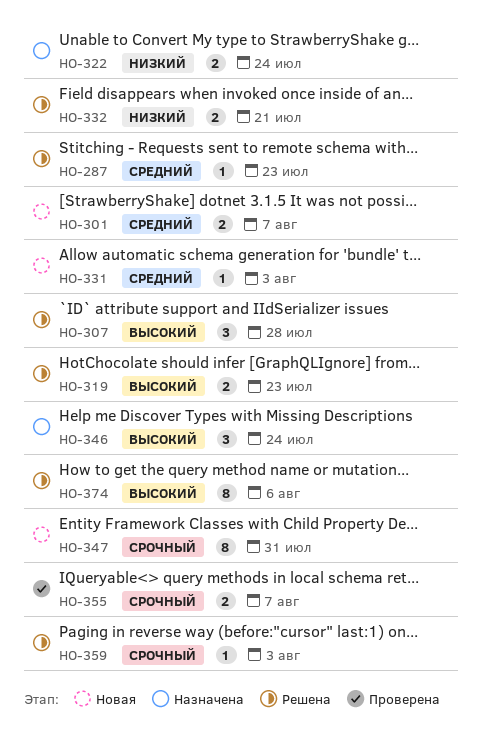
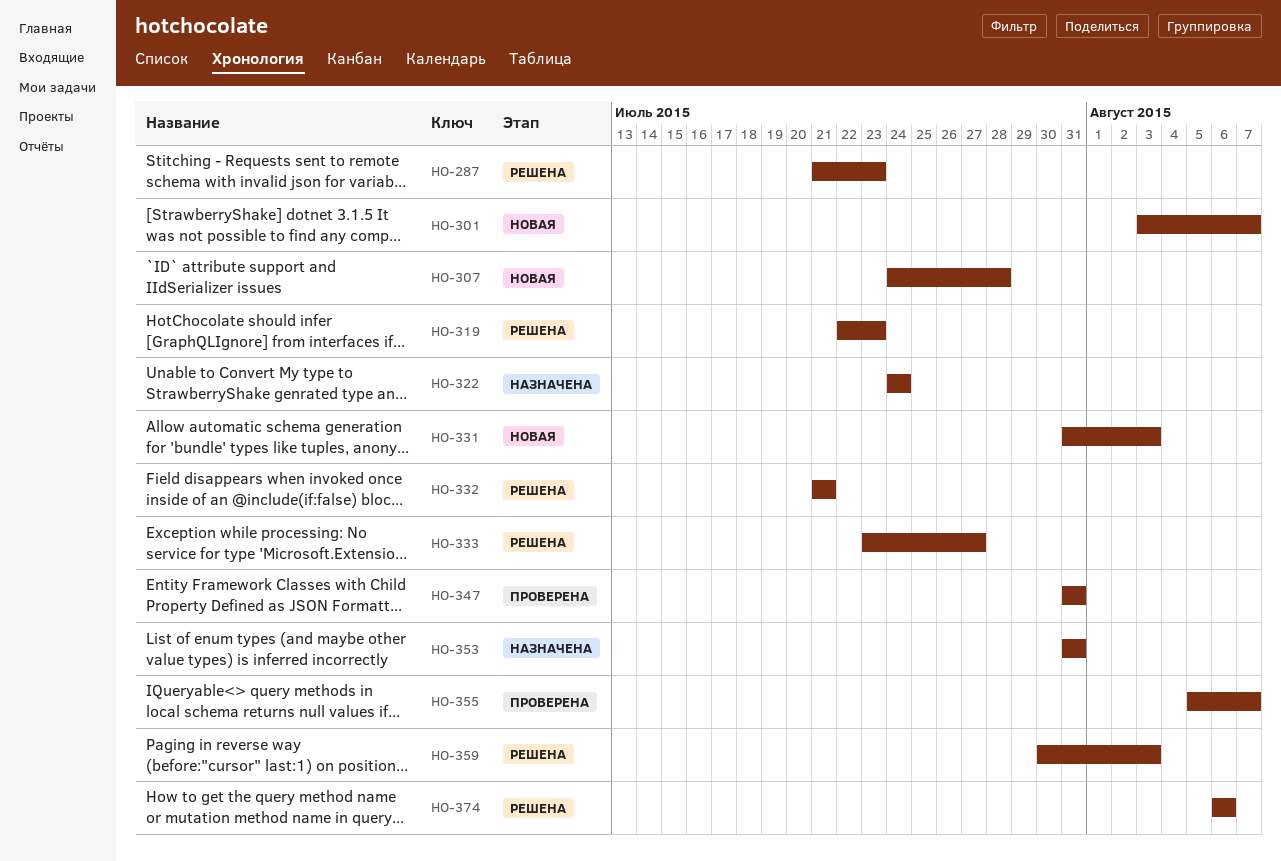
HO-307, status: Решена -> Новая
HO-333: none -> present
HO-346: present -> none
HO-347, status: Новая -> Проверена
HO-353: none -> present

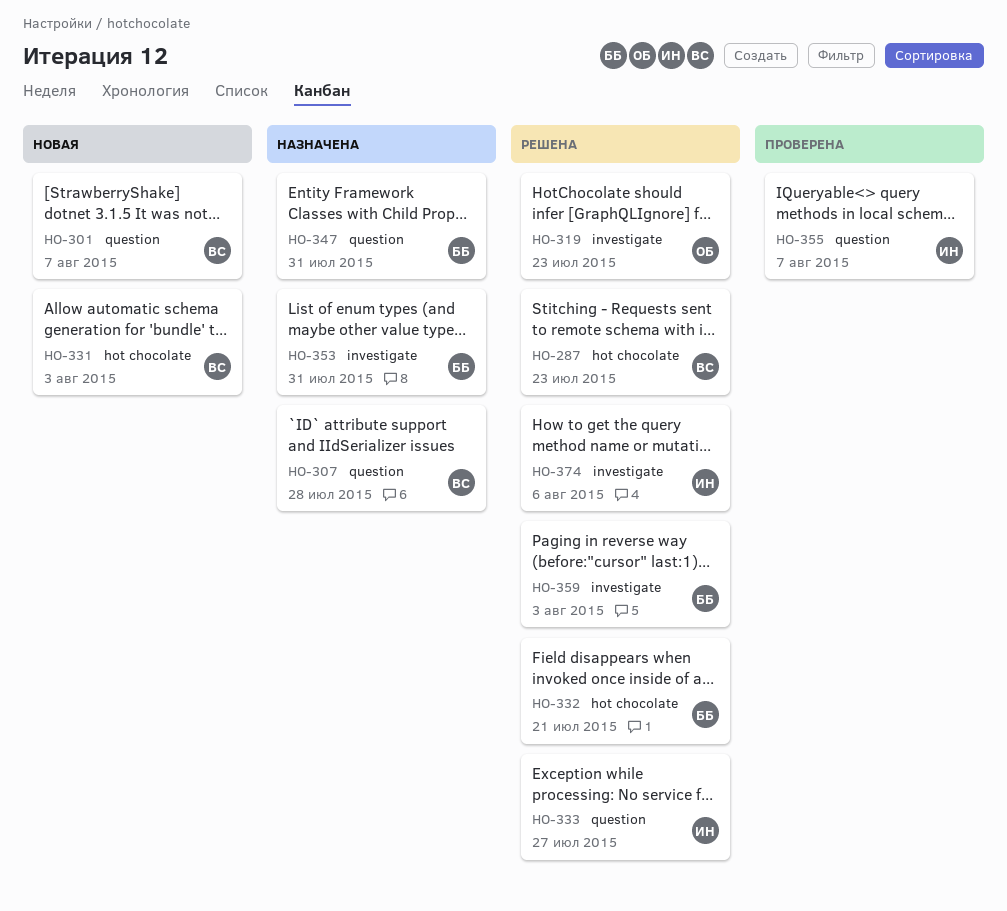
HO-307, status: Новая -> Назначена
HO-322: present -> none
HO-347, status: Проверена -> Назначена

